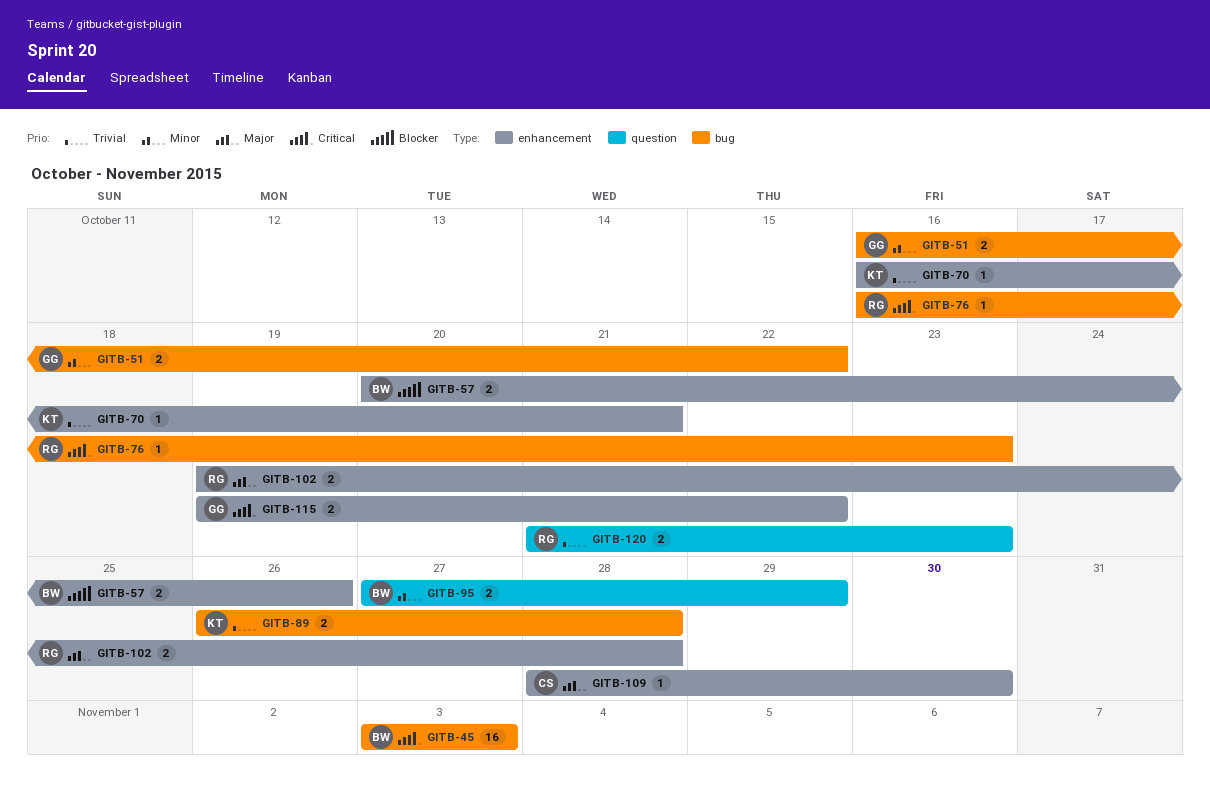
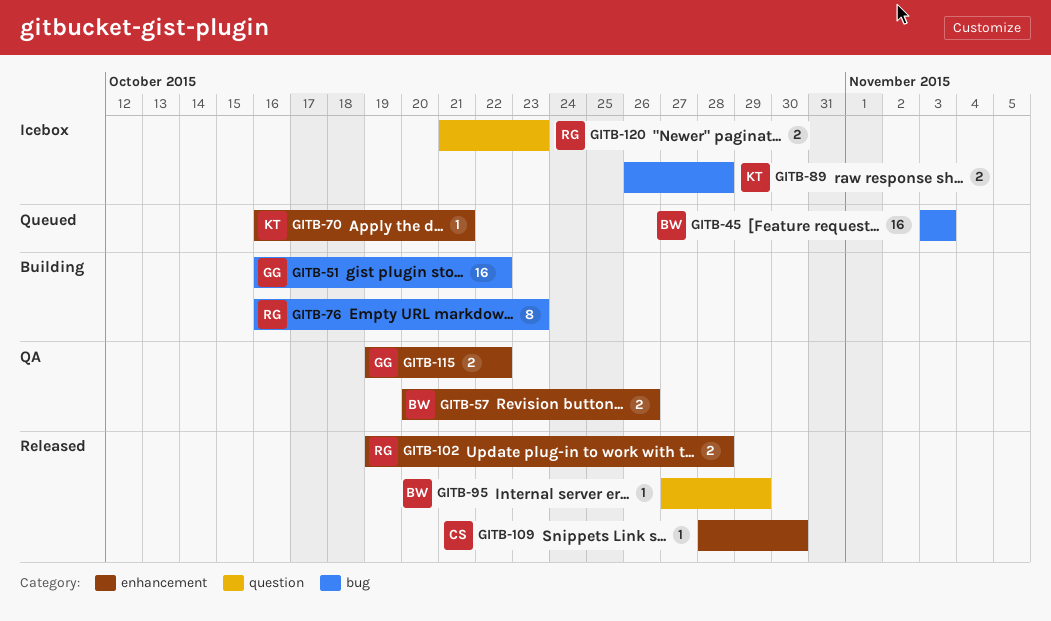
GITB-51, estimate: 2 -> 16
GITB-76, estimate: 1 -> 8
GITB-95, estimate: 2 -> 1

